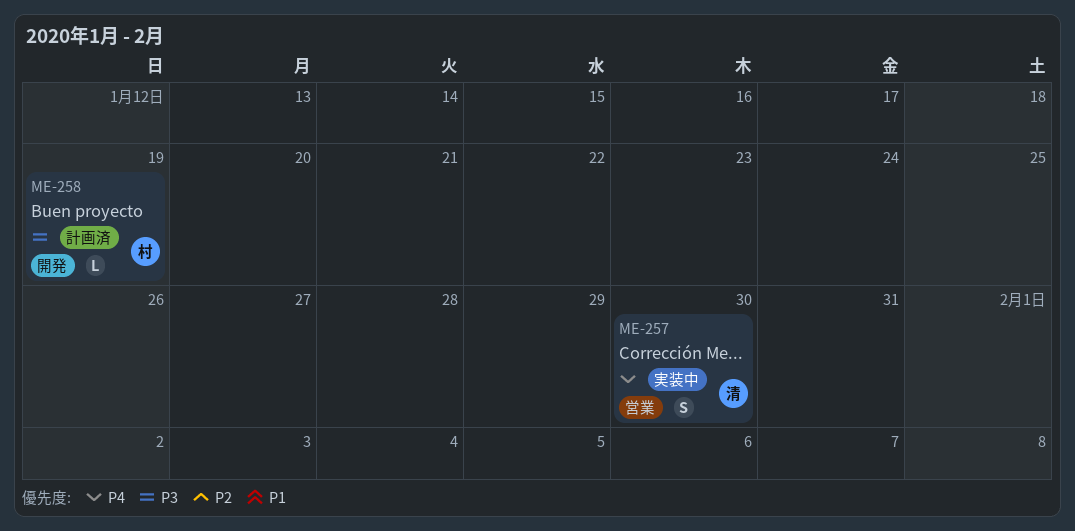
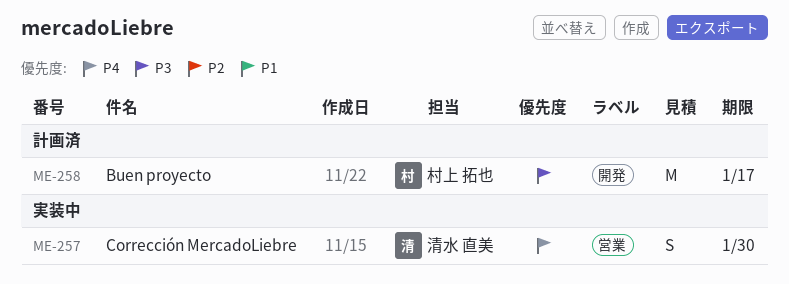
ME-258, estimate: L -> M
ME-258, due: Jan 19 -> Jan 17

